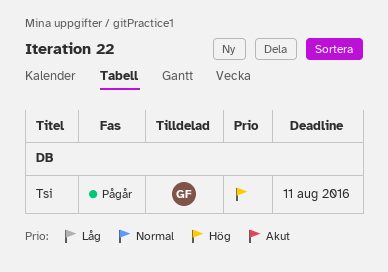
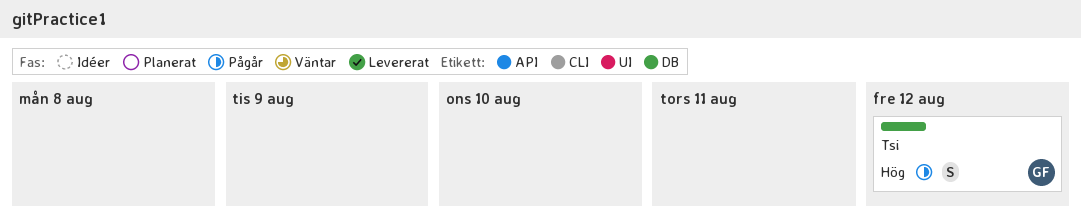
Tsi, due: Aug 11 -> Aug 12

